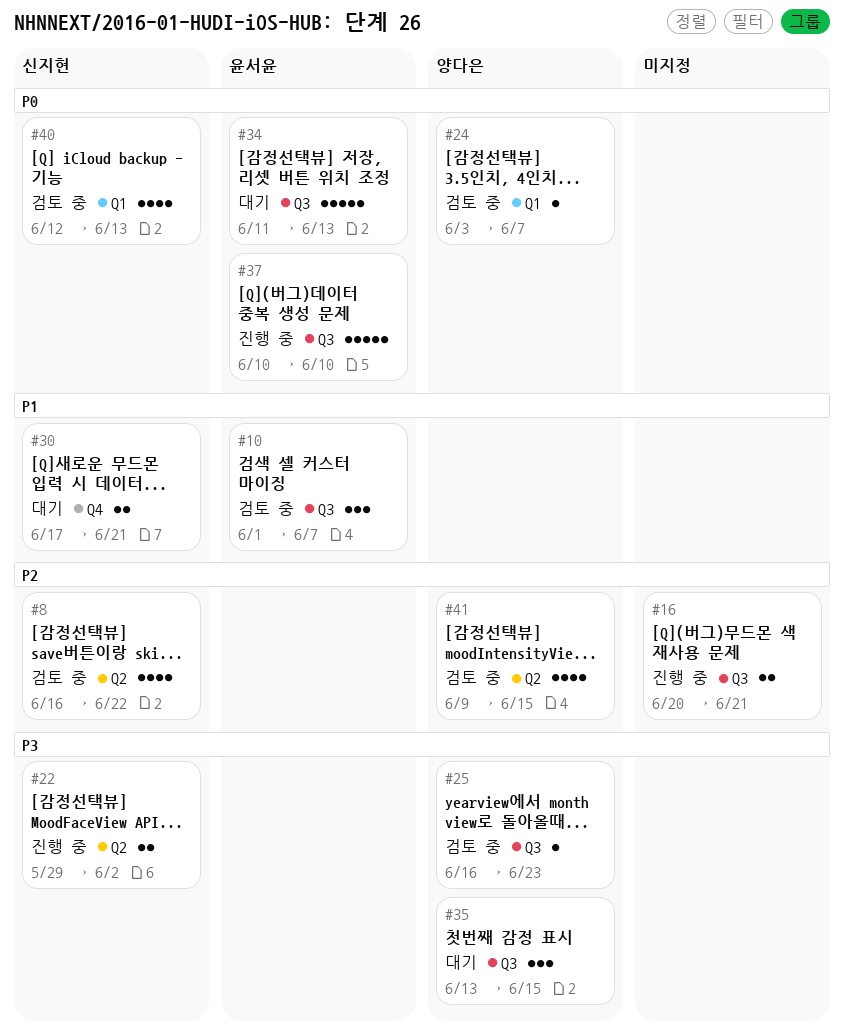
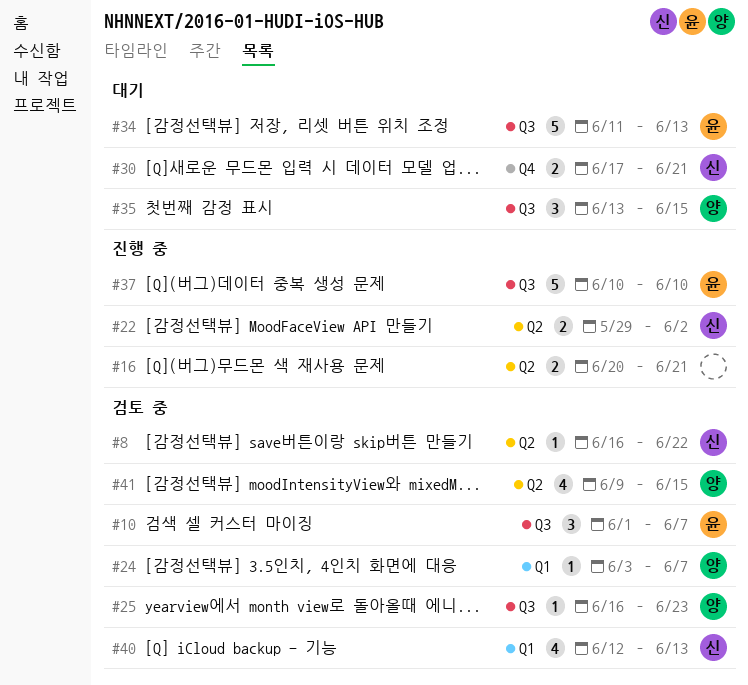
#8, estimate: 4 -> 1
#16, label: Q3 -> Q2

